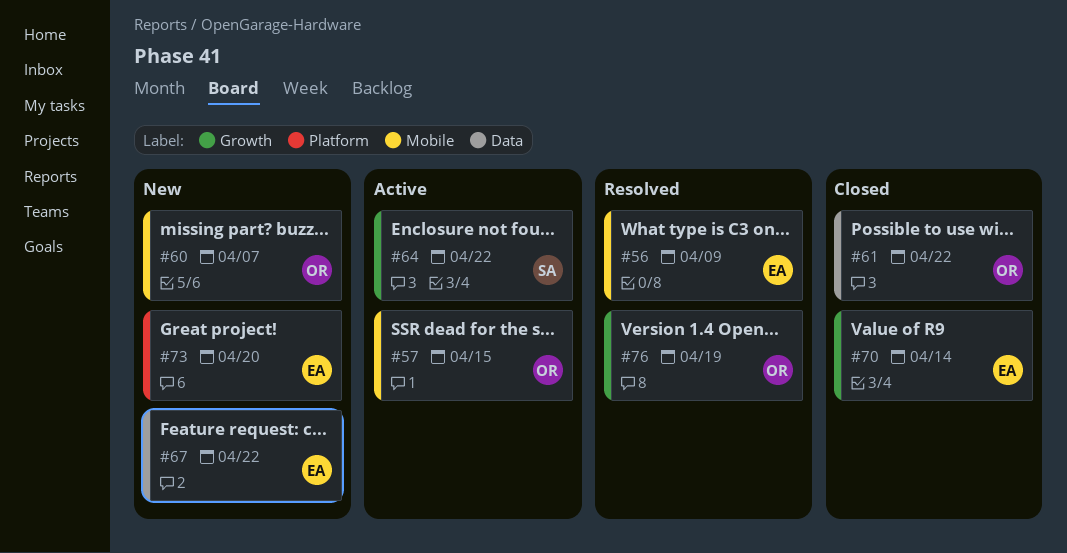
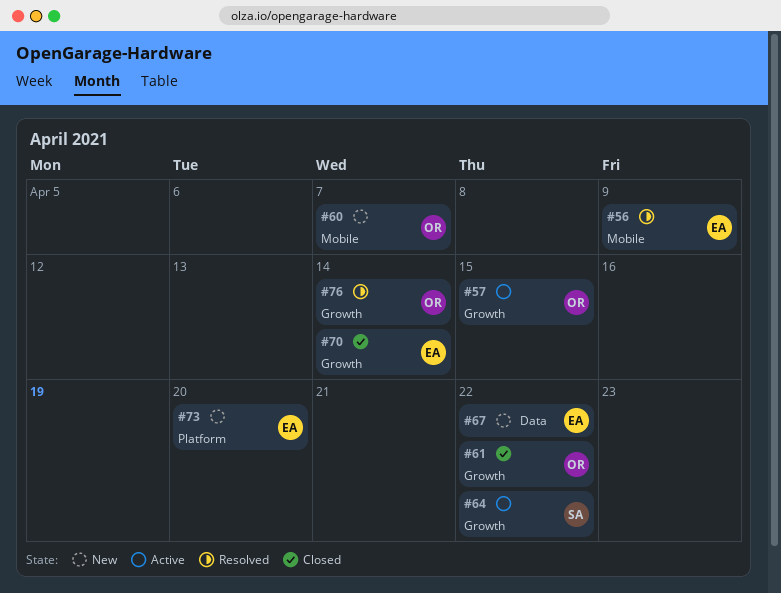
#57, label: Mobile -> Growth
#61, label: Data -> Growth
#76, due: Apr 19 -> Apr 14

